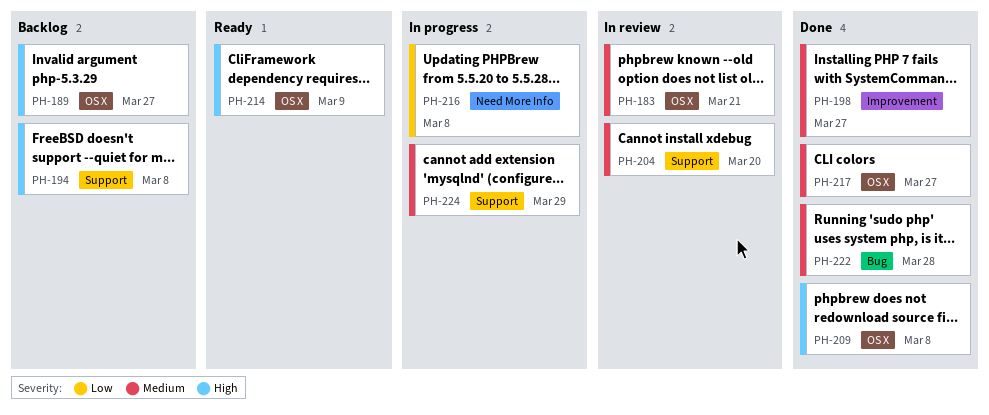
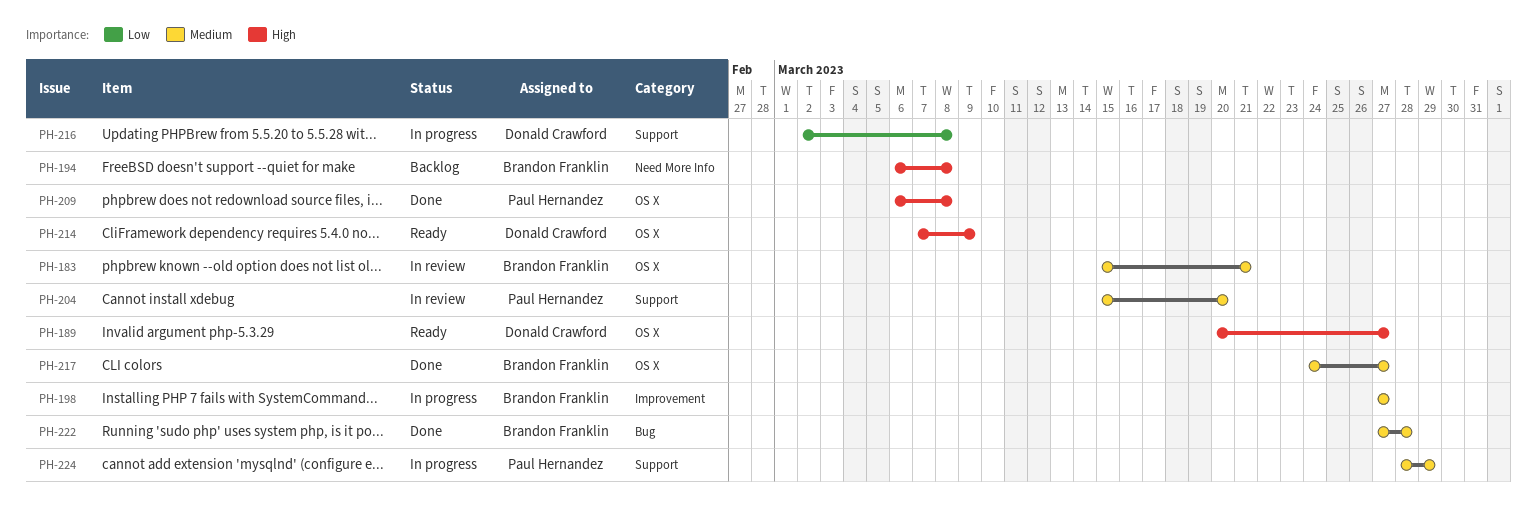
PH-189, status: Backlog -> Ready
PH-194, label: Support -> Need More Info
PH-198, status: Done -> In progress
PH-216, label: Need More Info -> Support

